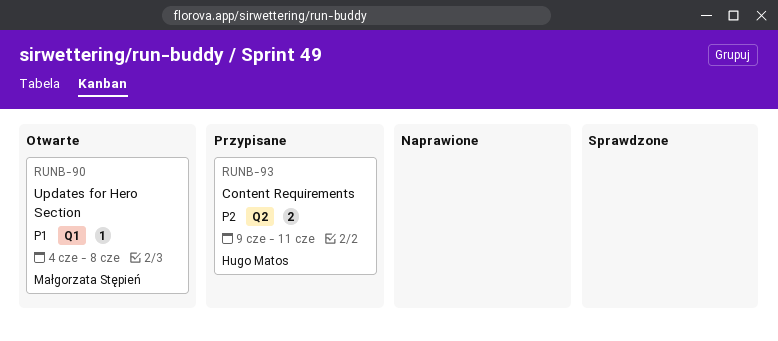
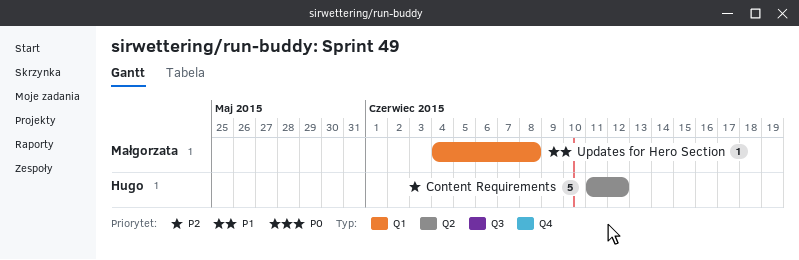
Content Requirements, estimate: 2 -> 5
Content Requirements, start: Jun 9 -> Jun 11
Content Requirements, due: Jun 11 -> Jun 12

